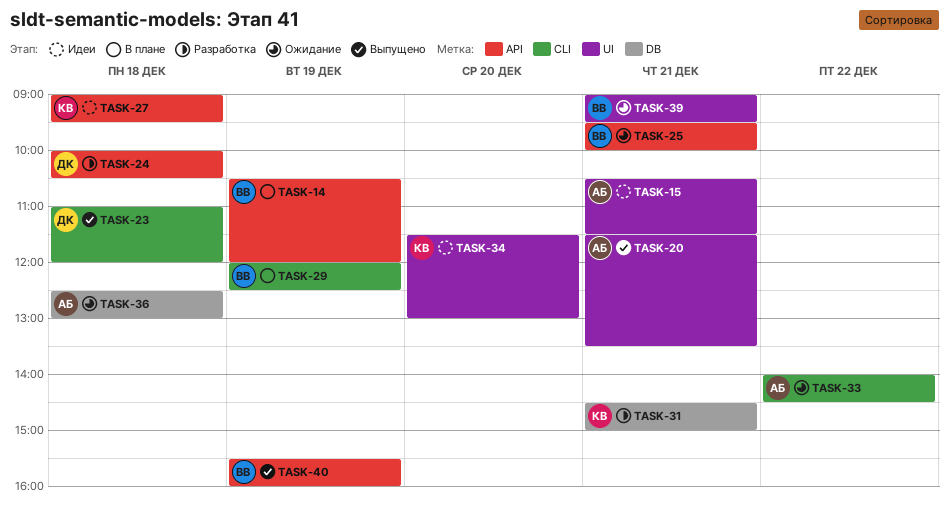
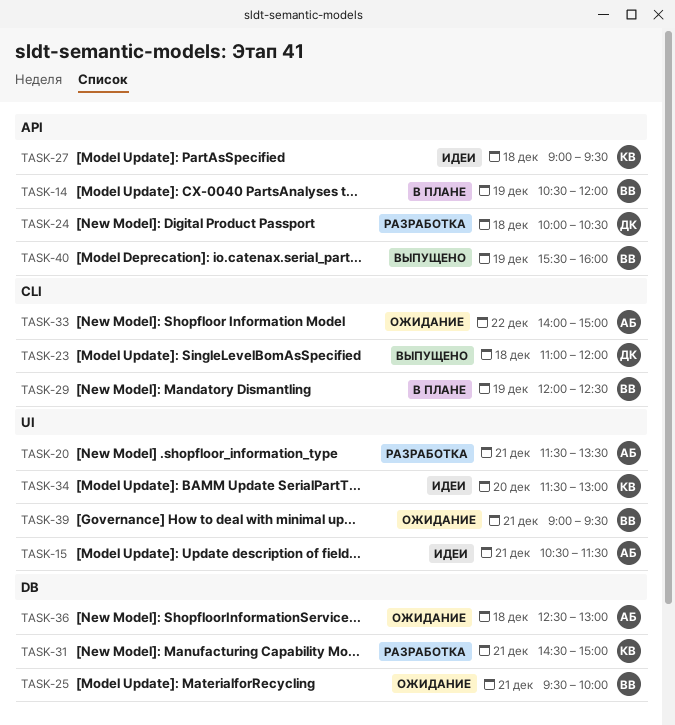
TASK-20, status: Выпущено -> Разработка
TASK-25, label: API -> DB
TASK-33, ends: 14:30 -> 15:00

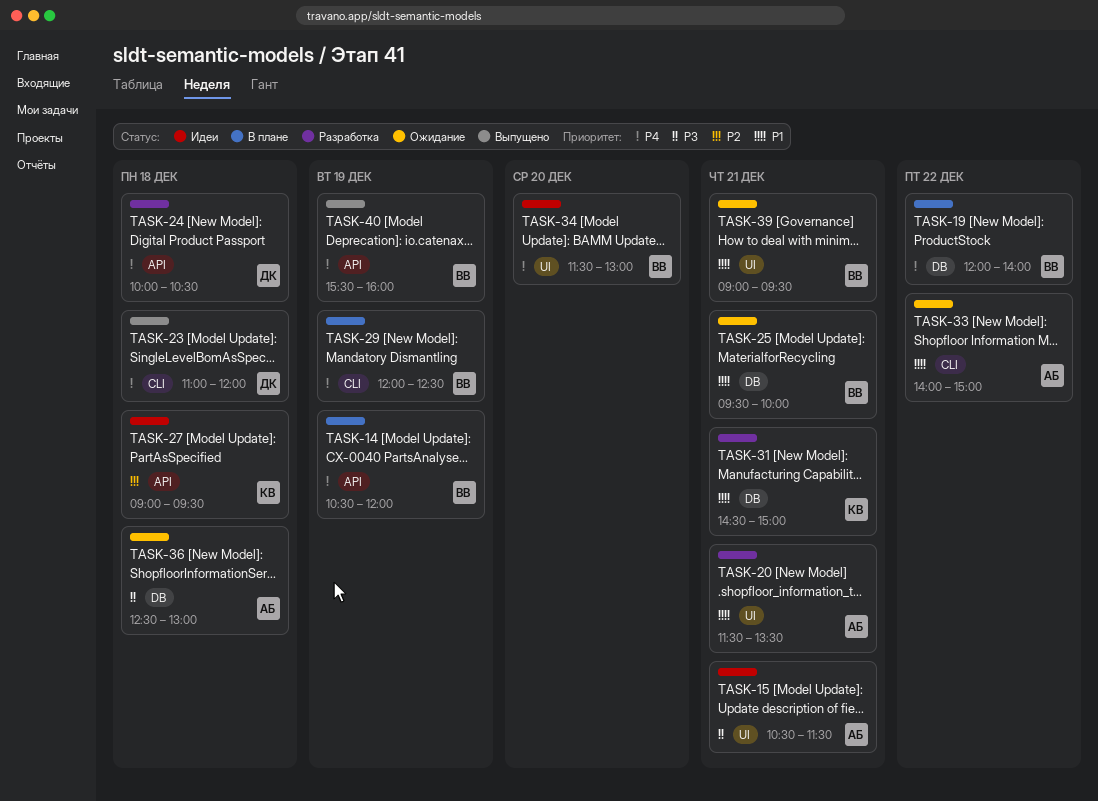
TASK-19: none -> present
TASK-34, owner: КВ -> ВВ

